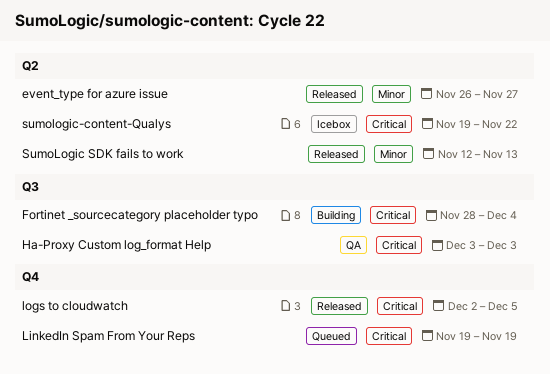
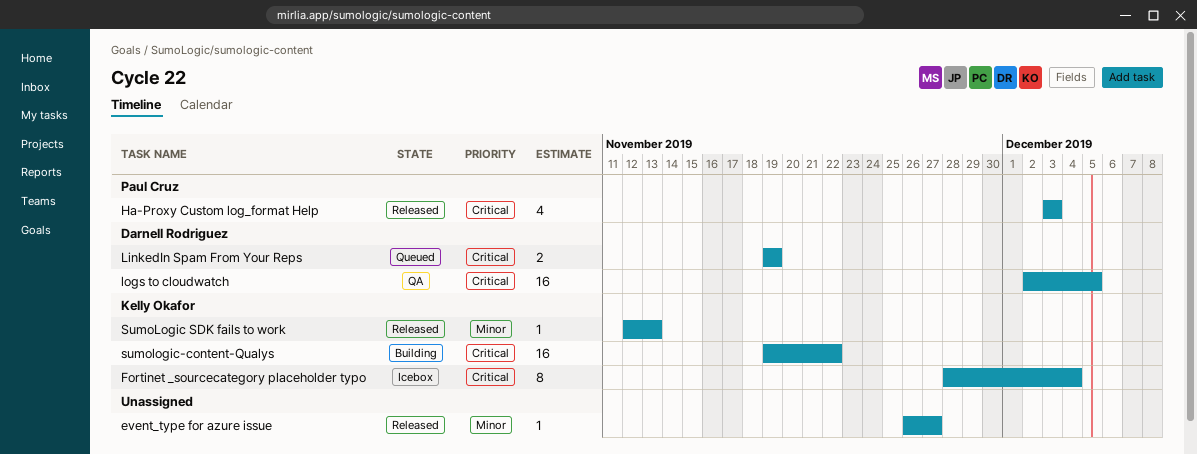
Fortinet _sourcecategory placeholder typo, status: Building -> Icebox
Ha-Proxy Custom log_format Help, status: QA -> Released
logs to cloudwatch, status: Released -> QA
sumologic-content-Qualys, status: Icebox -> Building

